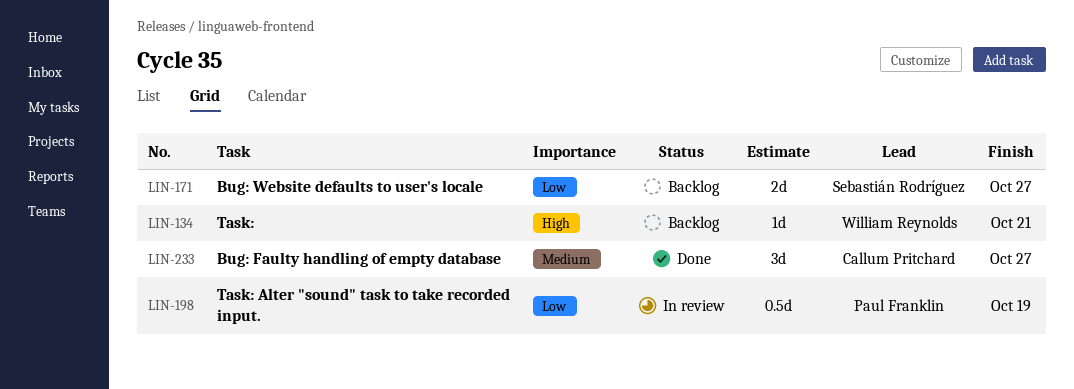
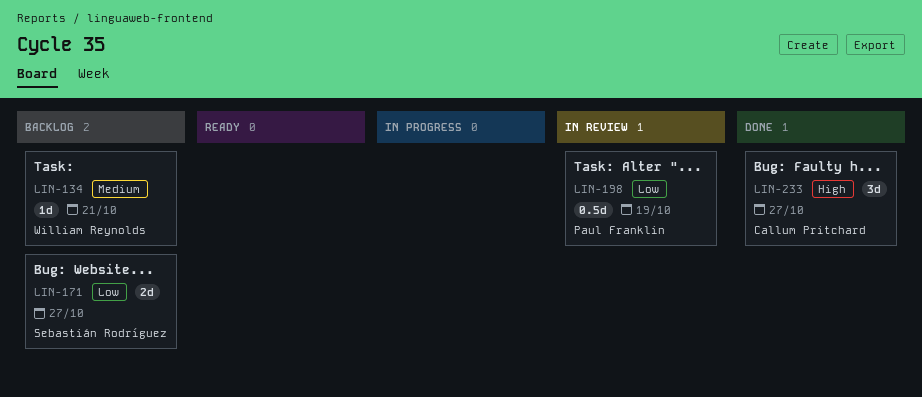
LIN-134, priority: High -> Medium
LIN-233, priority: Medium -> High

